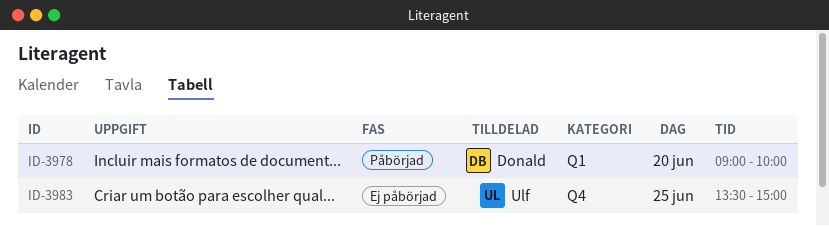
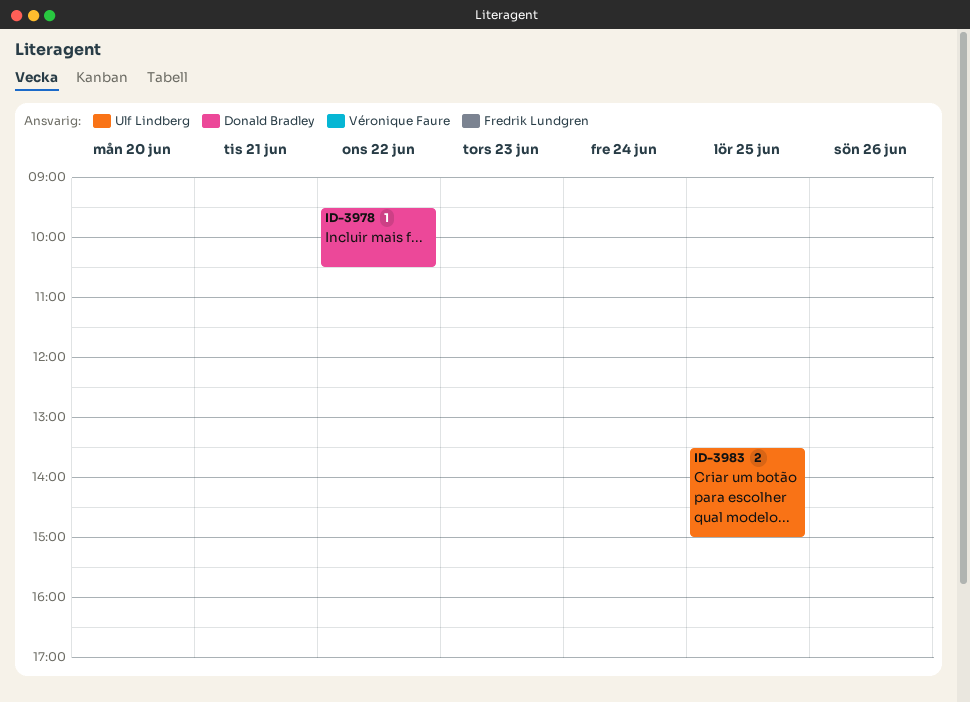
ID-3978, day: Jun 20 -> Jun 22
ID-3978, begins: 09:00 -> 09:30
ID-3978, ends: 10:00 -> 10:30

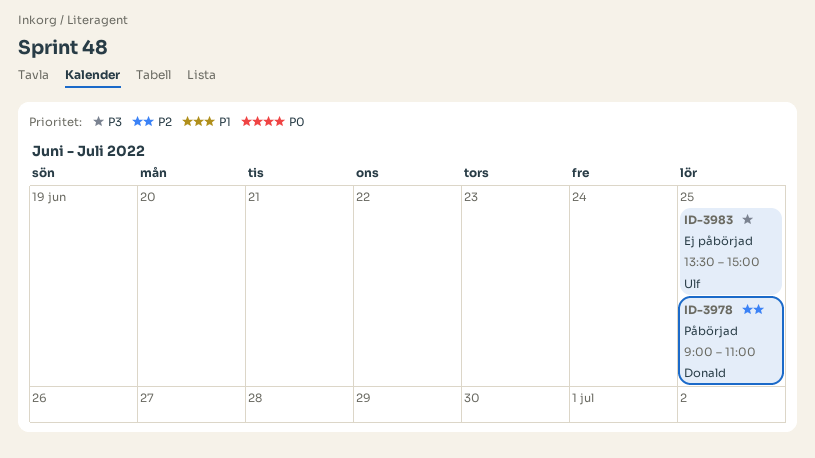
ID-3978, day: Jun 22 -> Jun 25
ID-3978, begins: 09:30 -> 09:00
ID-3978, ends: 10:30 -> 11:00

